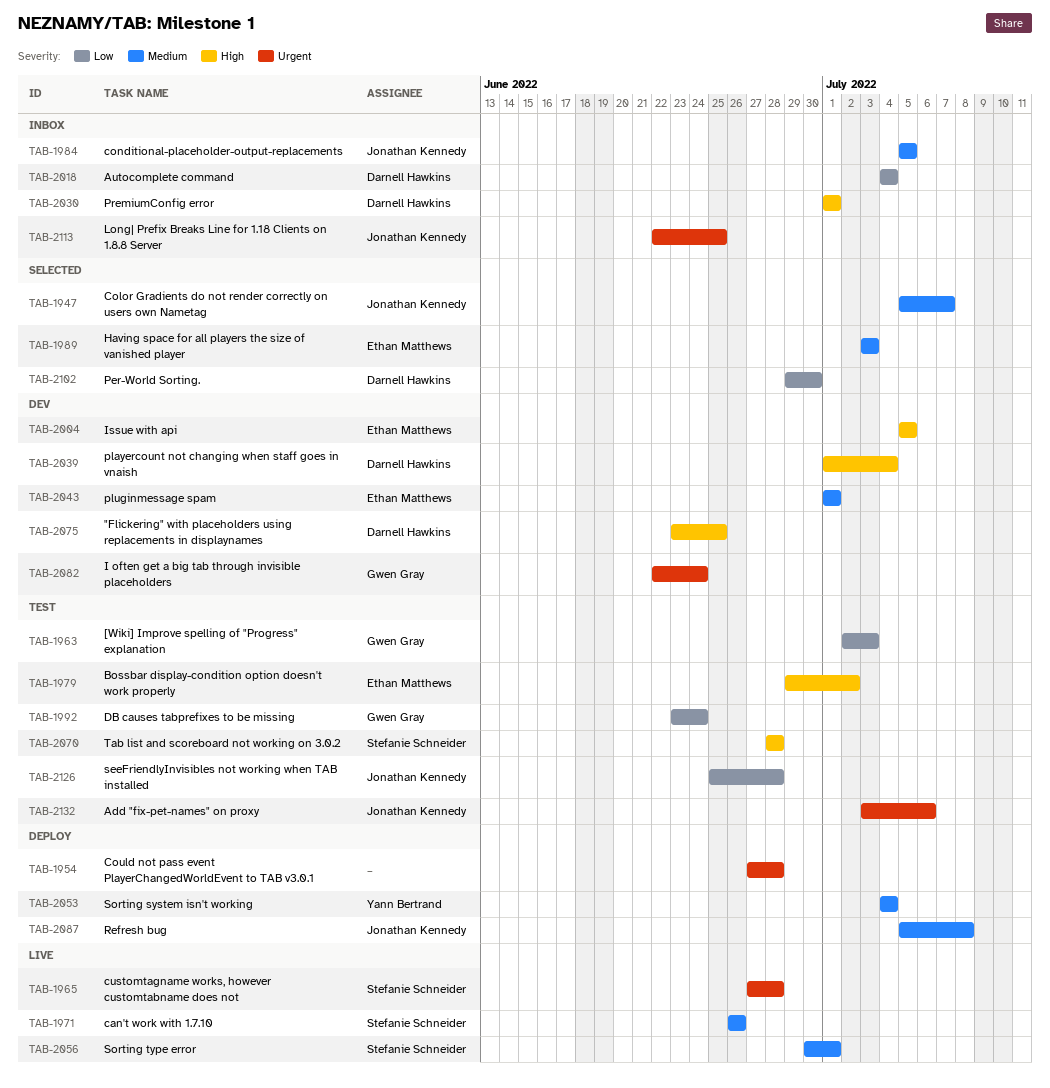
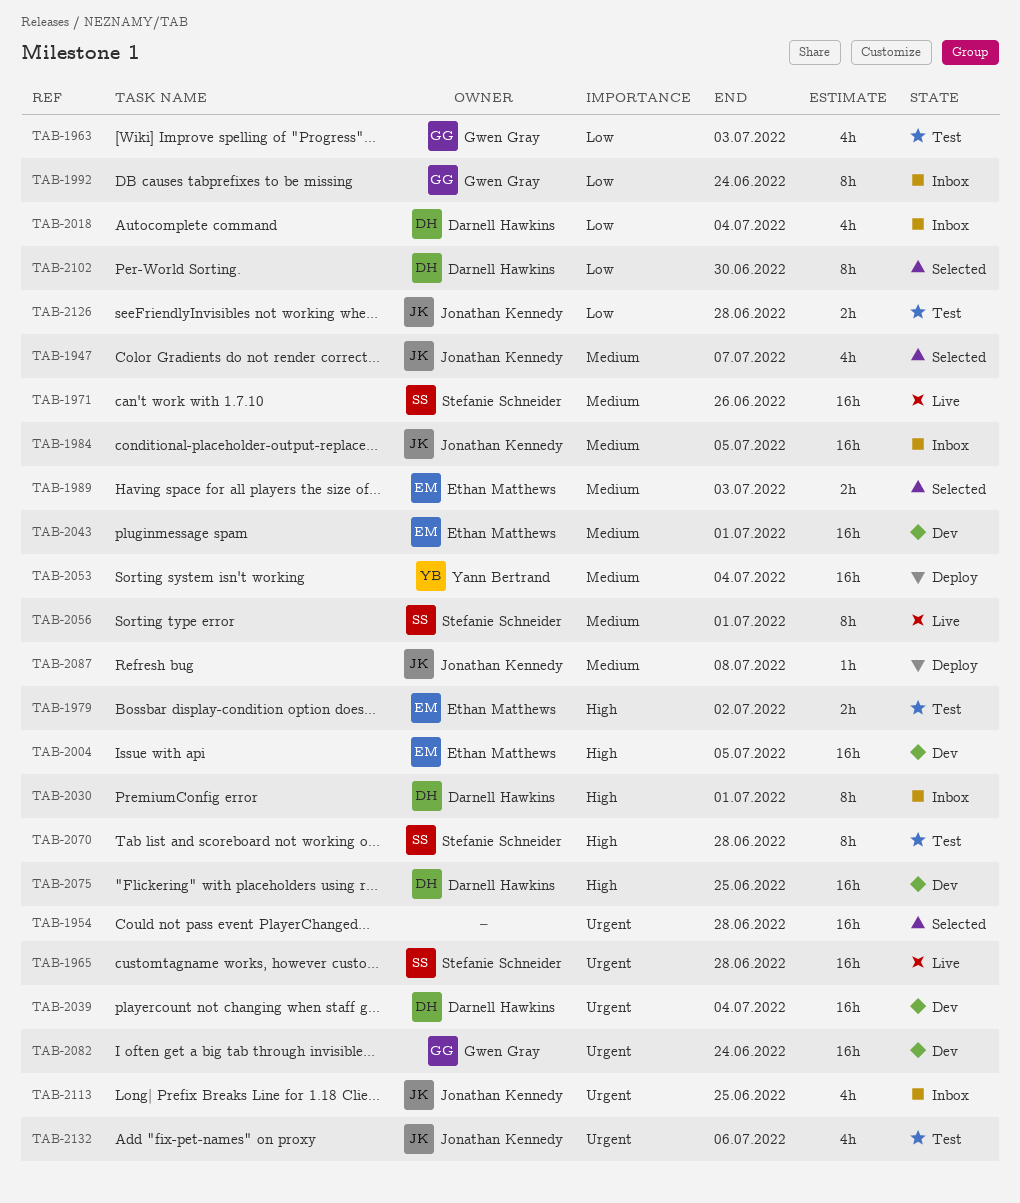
TAB-1954, status: Deploy -> Selected
TAB-1992, status: Test -> Inbox
TAB-2039, priority: High -> Urgent

